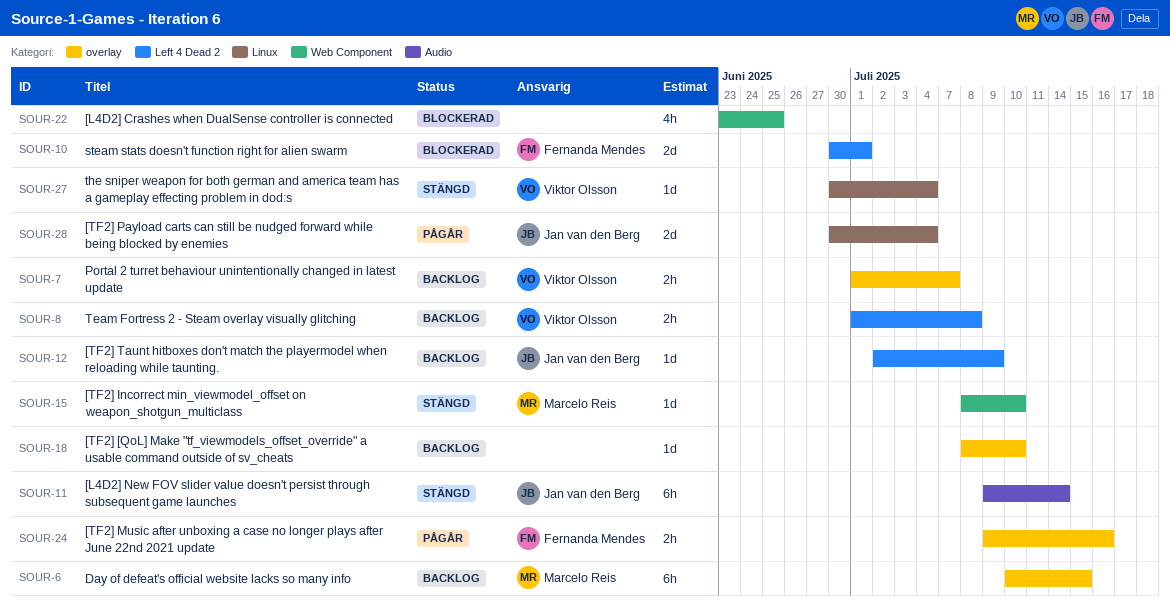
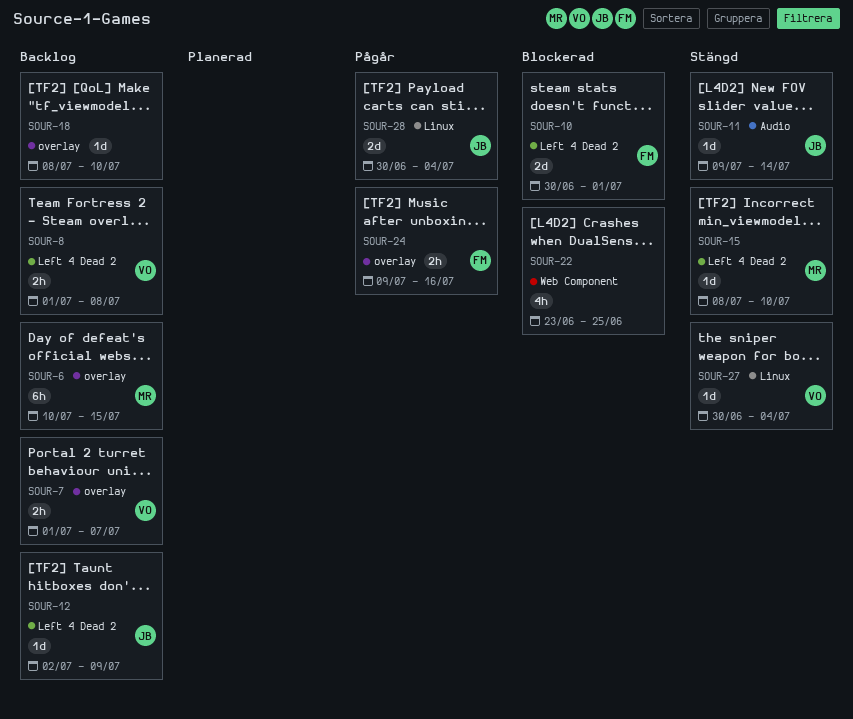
SOUR-11, estimate: 6h -> 1d
SOUR-15, label: Web Component -> Left 4 Dead 2

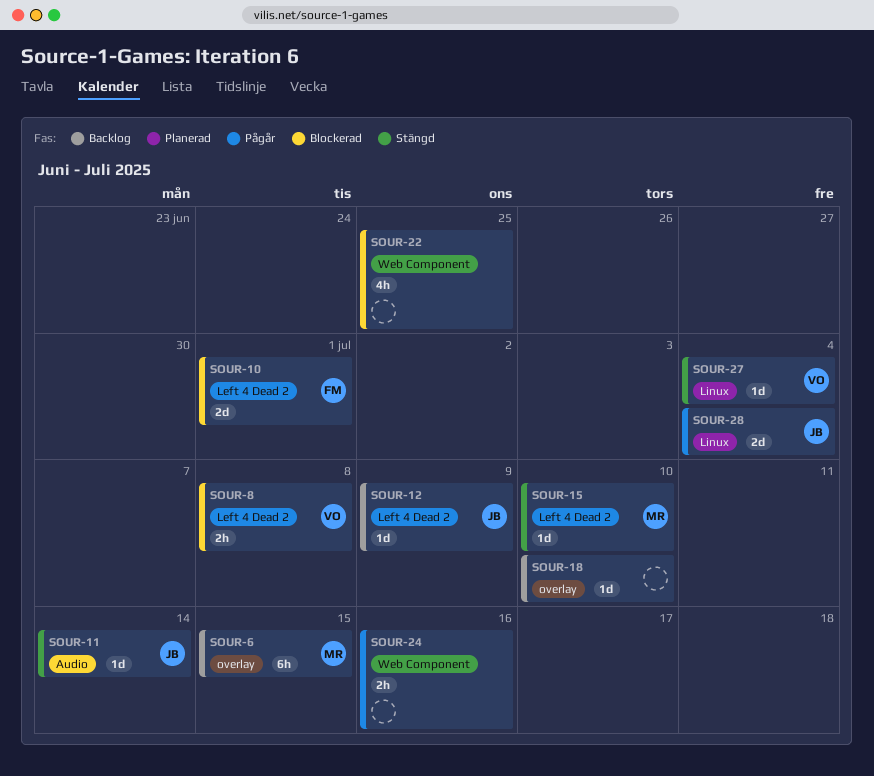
SOUR-7: present -> none
SOUR-8, status: Backlog -> Blockerad
SOUR-24, owner: FM -> none
SOUR-24, label: overlay -> Web Component

